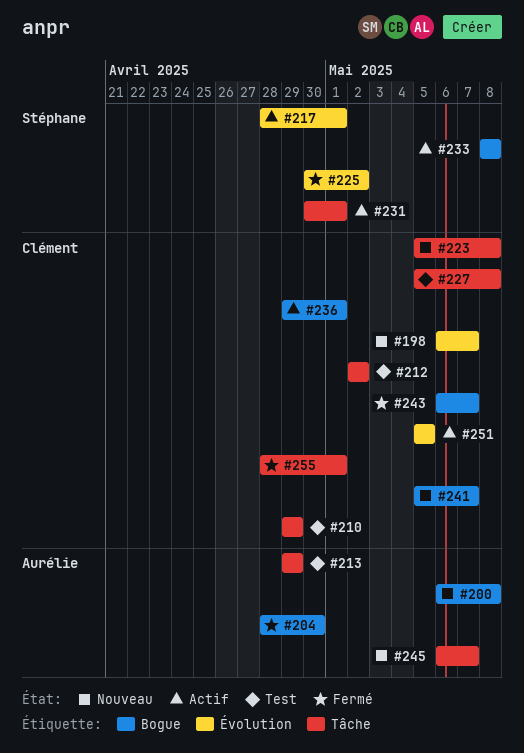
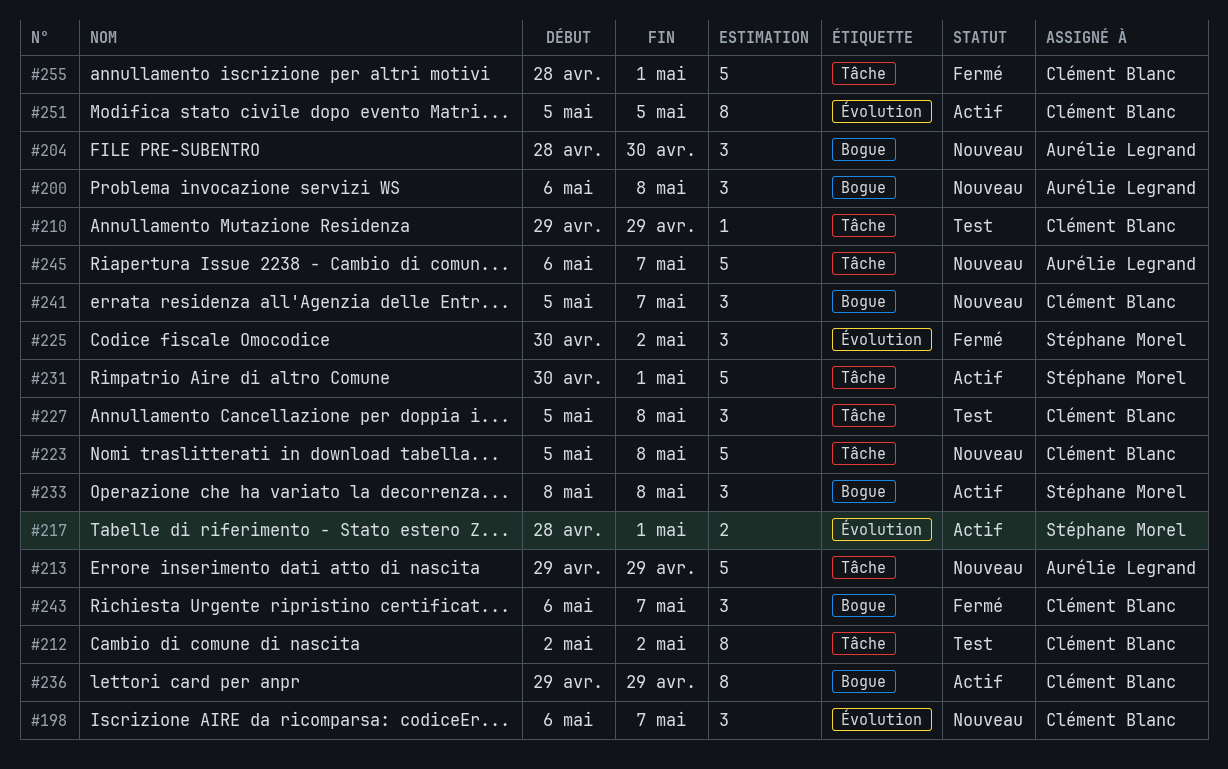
#204, status: Fermé -> Nouveau
#213, status: Test -> Nouveau
#236, due: May 1 -> Apr 29

